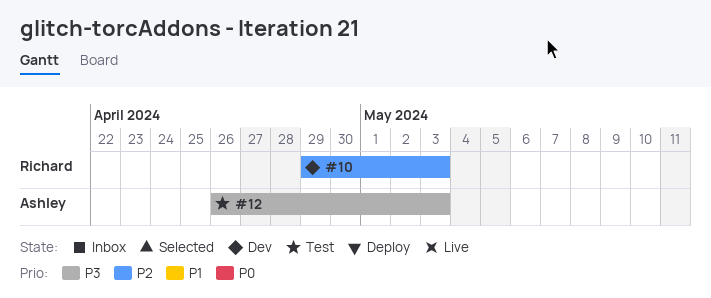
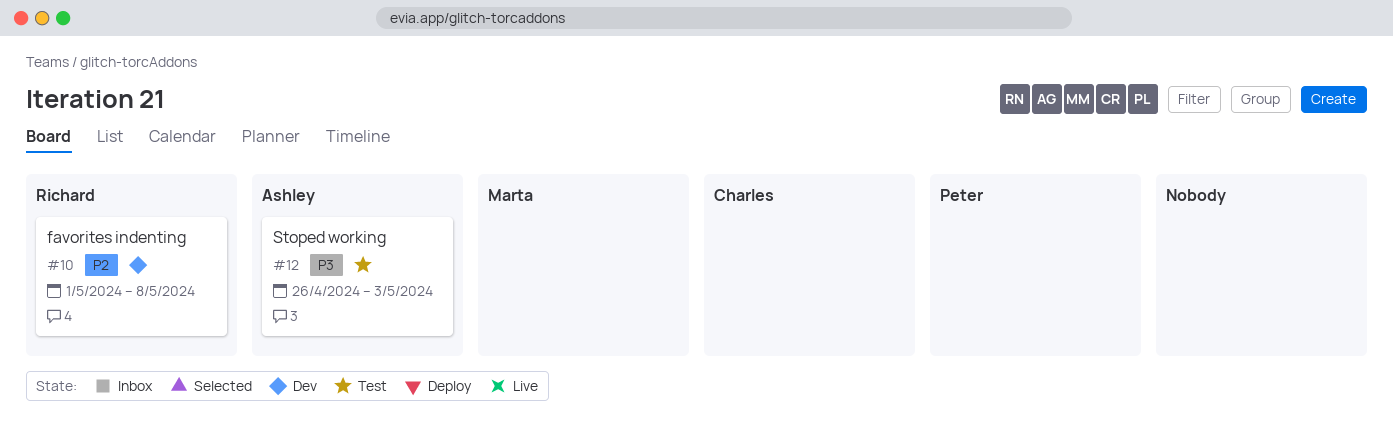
#10, start: Apr 29 -> May 1
#10, due: May 3 -> May 8

